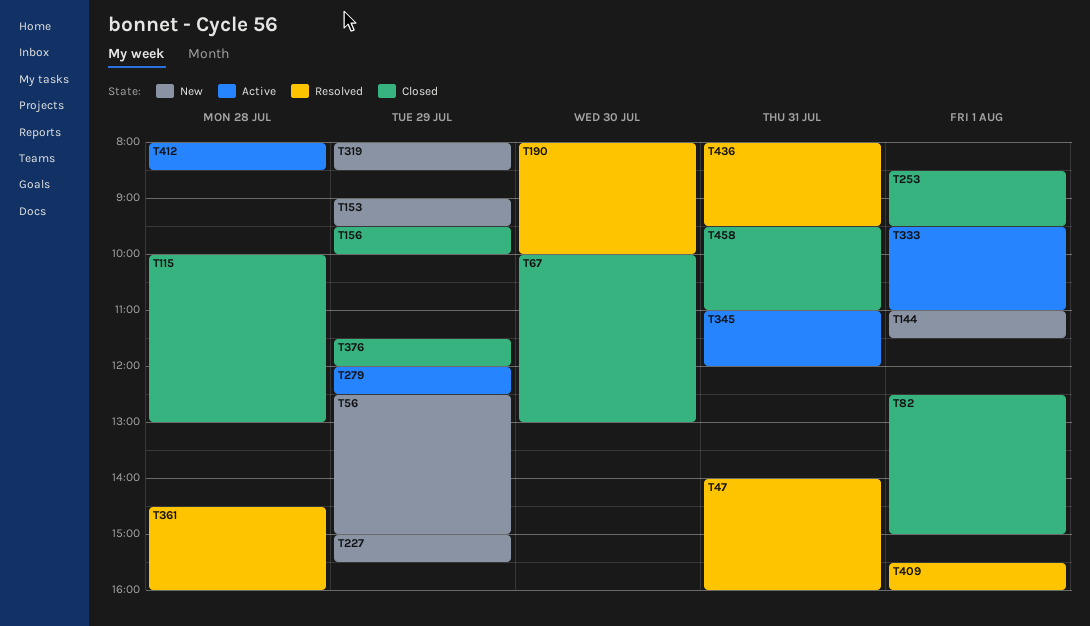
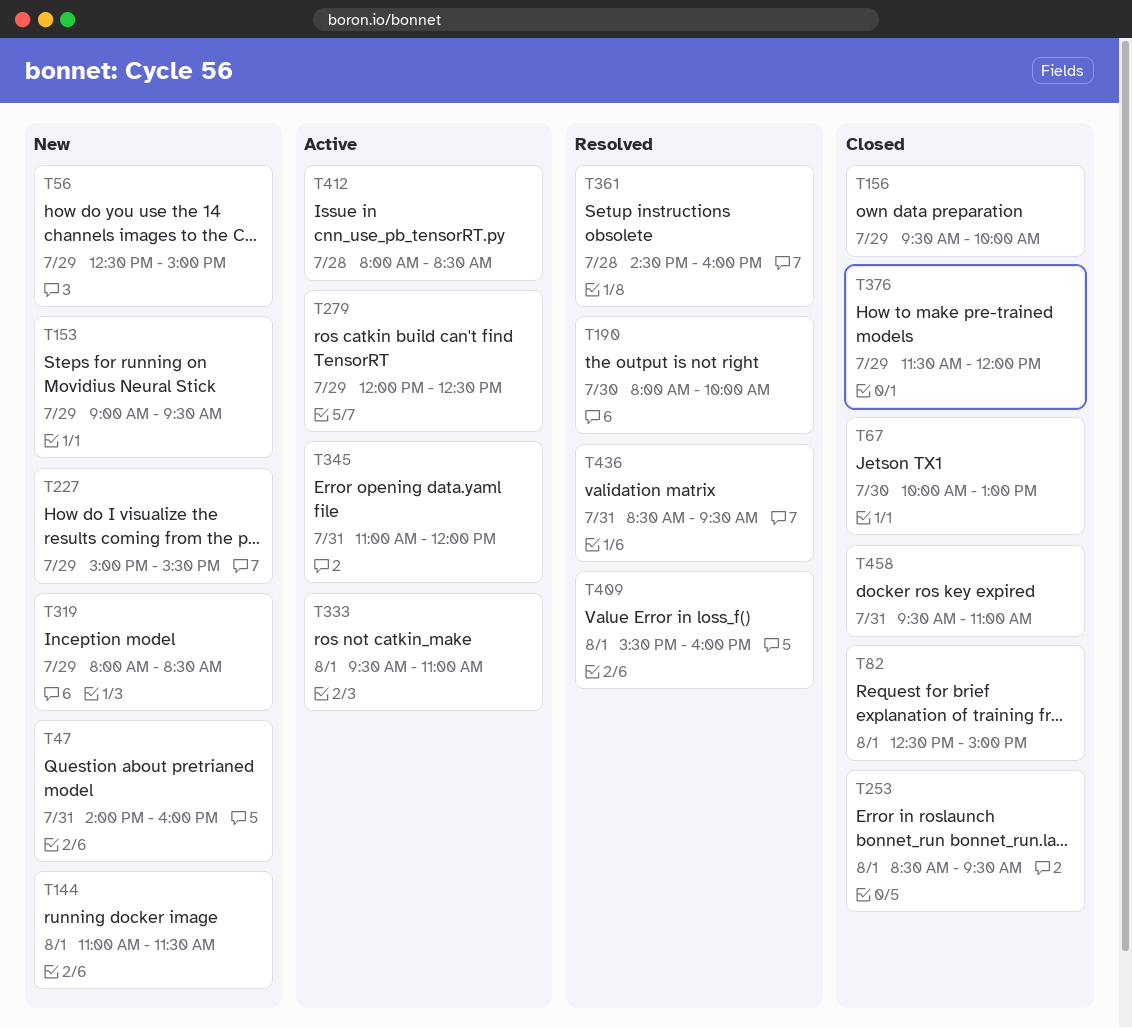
T47, status: Resolved -> New
T115: present -> none
T436, begins: 08:00 -> 08:30

